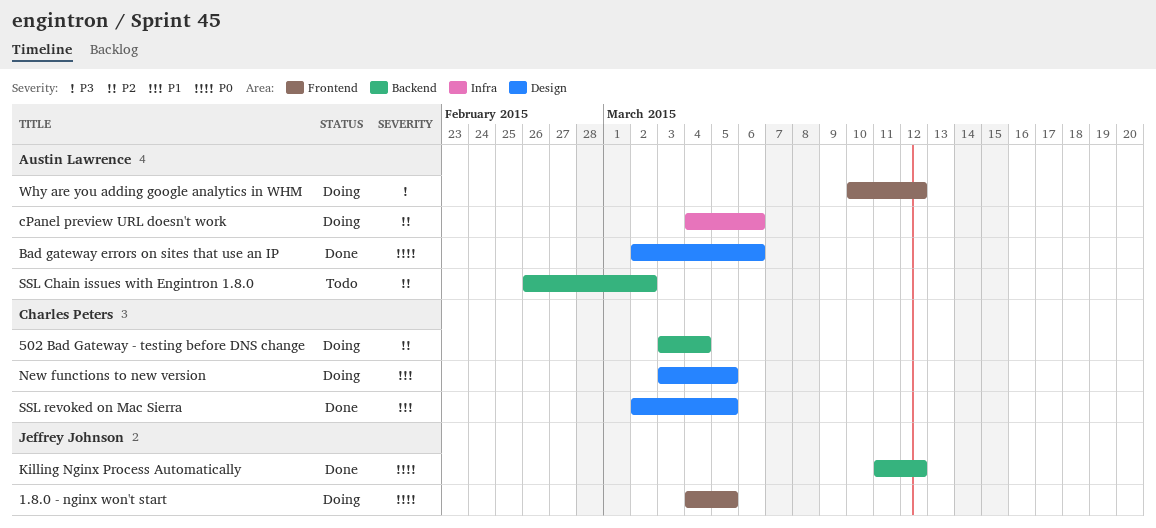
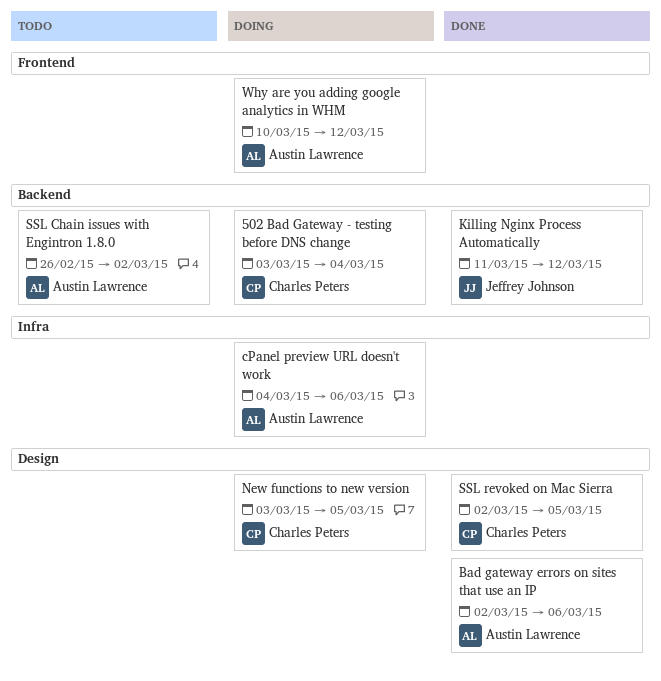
1.8.0 - nginx won't start: present -> none

